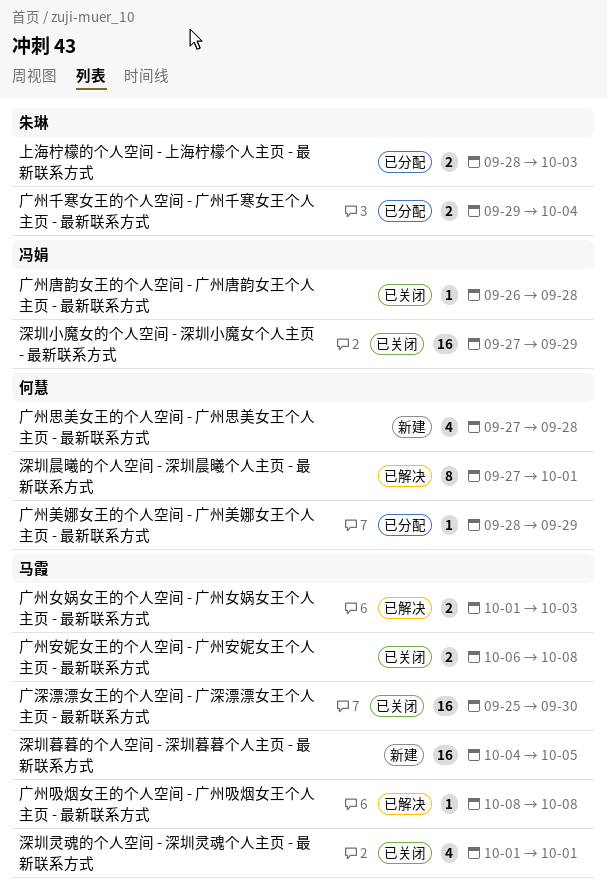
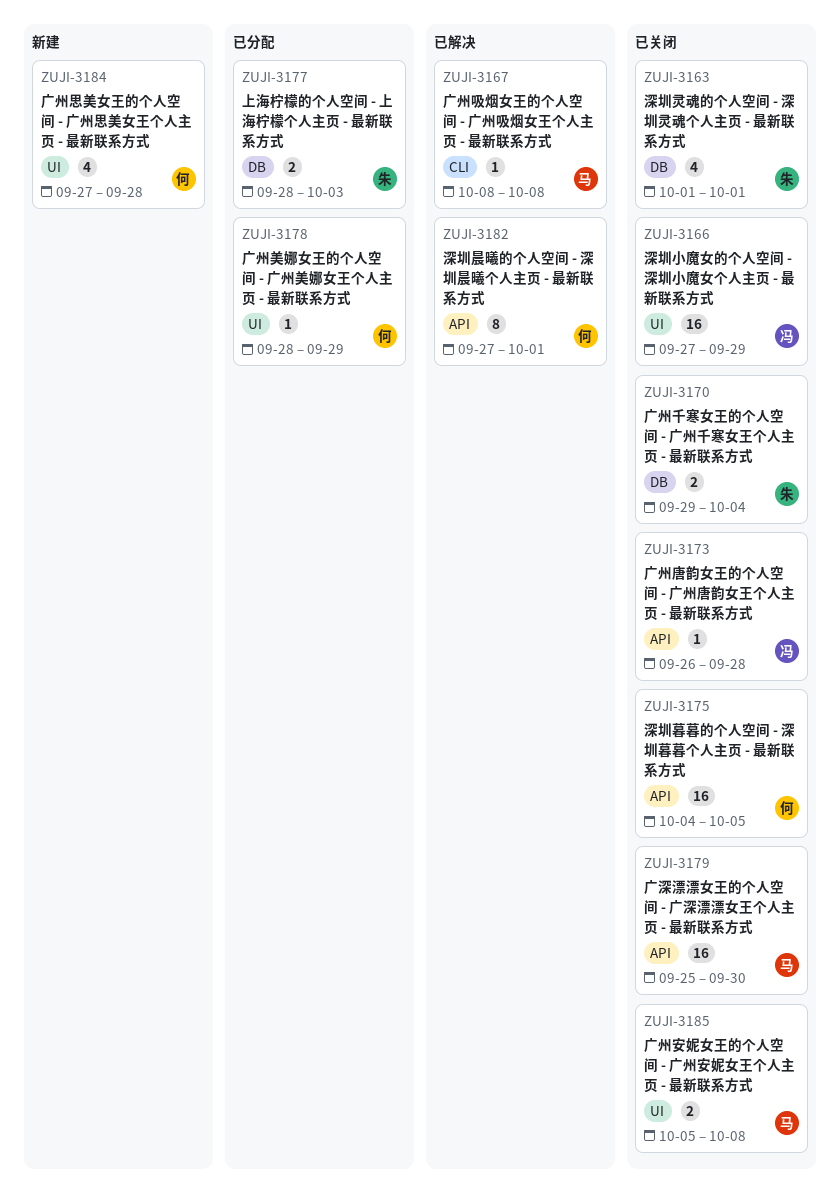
广州千寒女王的个人空间 - 广州千寒女王个人主页 - 最新联系方式, status: 已分配 -> 已关闭
广州女娲女王的个人空间 - 广州女娲女王个人主页 - 最新联系方式: present -> none
广州安妮女王的个人空间 - 广州安妮女王个人主页 - 最新联系方式, start: Oct 6 -> Oct 5
深圳暮暮的个人空间 - 深圳暮暮个人主页 - 最新联系方式, status: 新建 -> 已关闭
深圳暮暮的个人空间 - 深圳暮暮个人主页 - 最新联系方式, owner: 马霞 -> 何慧
深圳灵魂的个人空间 - 深圳灵魂个人主页 - 最新联系方式, owner: 马霞 -> 朱琳

